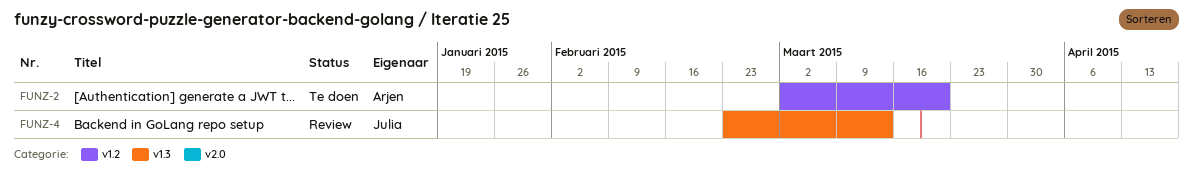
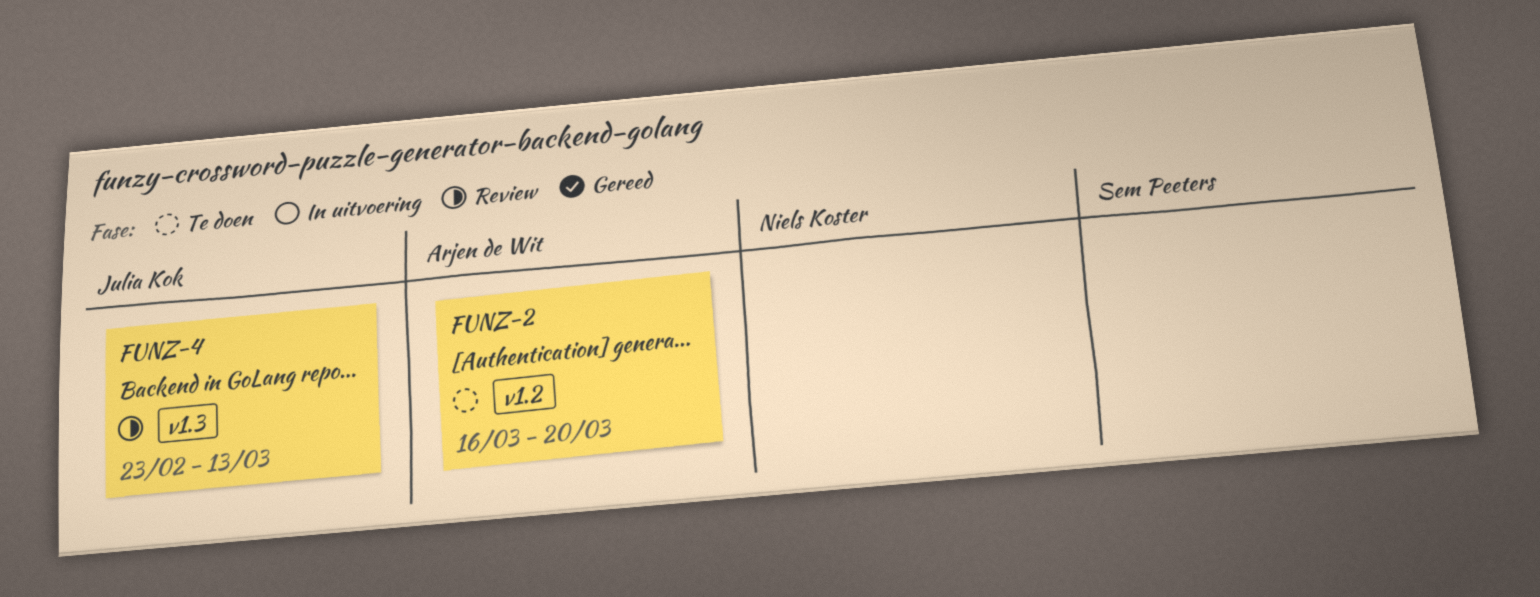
FUNZ-2, start: Mar 2 -> Mar 16

